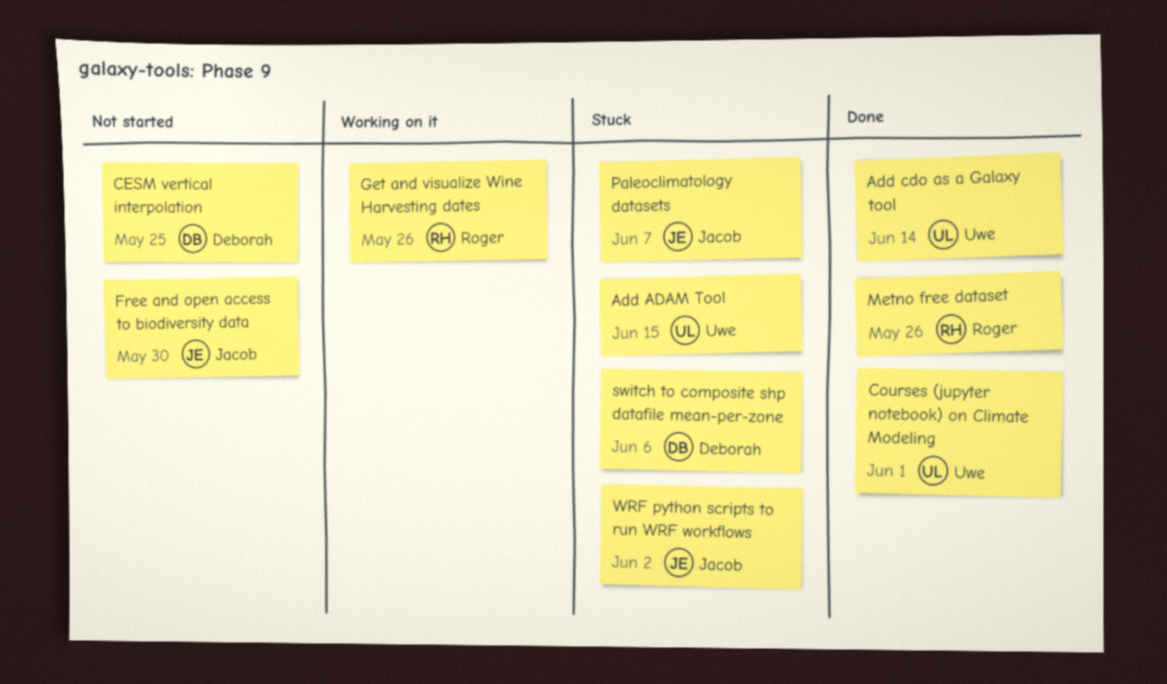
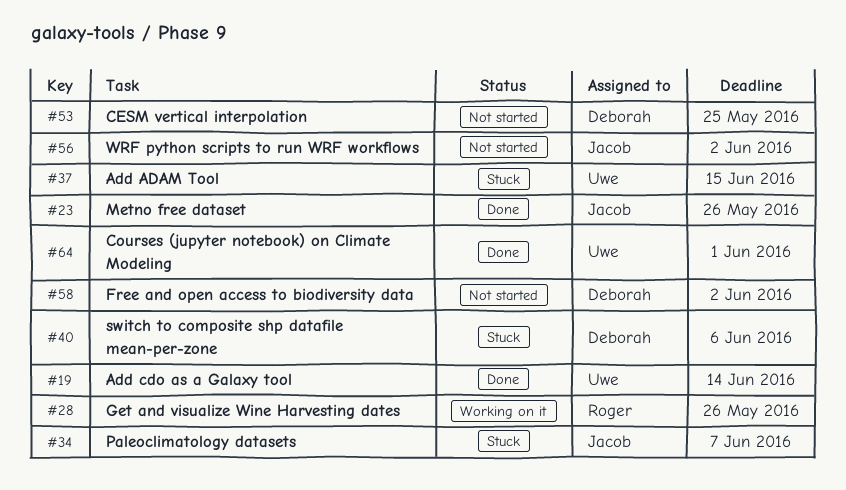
Free and open access to biodiversity data, owner: Jacob -> Deborah
Free and open access to biodiversity data, due: May 30 -> Jun 2
Metno free dataset, owner: Roger -> Jacob
WRF python scripts to run WRF workflows, status: Stuck -> Not started

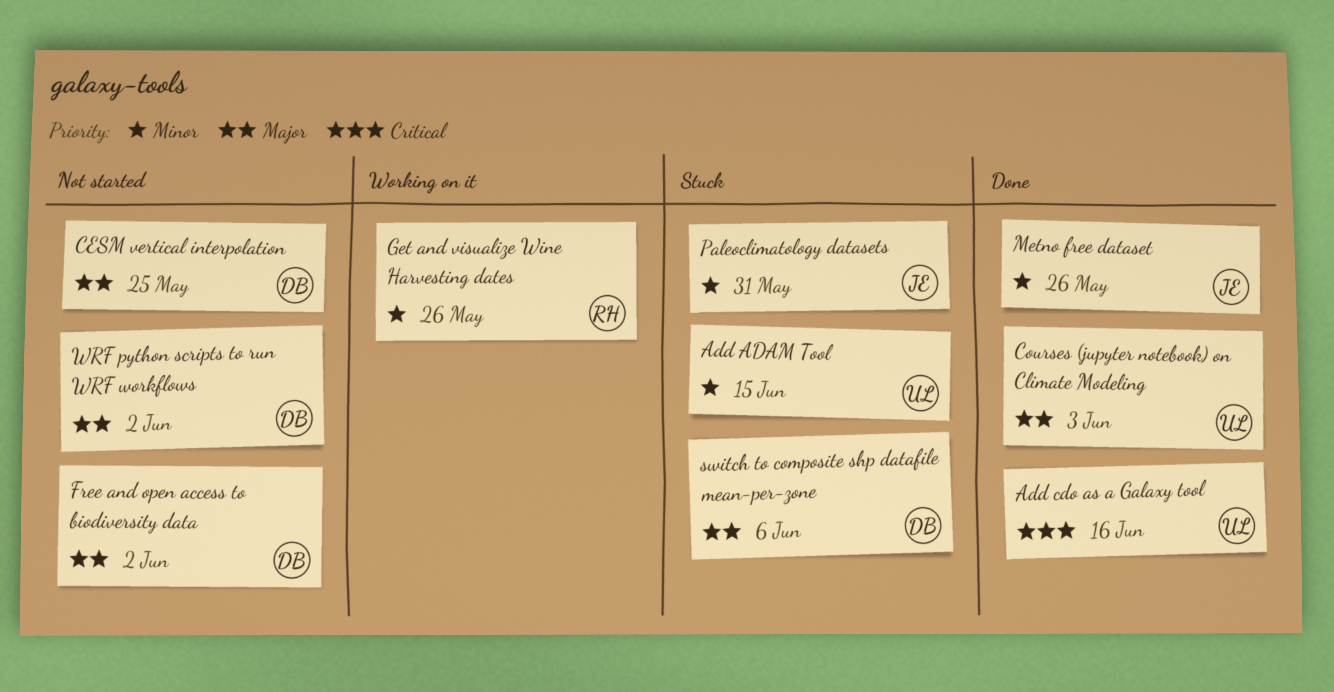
Add cdo as a Galaxy tool, due: Jun 14 -> Jun 16
Courses (jupyter notebook) on Climate Modeling, due: Jun 1 -> Jun 3
Paleoclimatology datasets, due: Jun 7 -> May 31
WRF python scripts to run WRF workflows, owner: Jacob -> Deborah

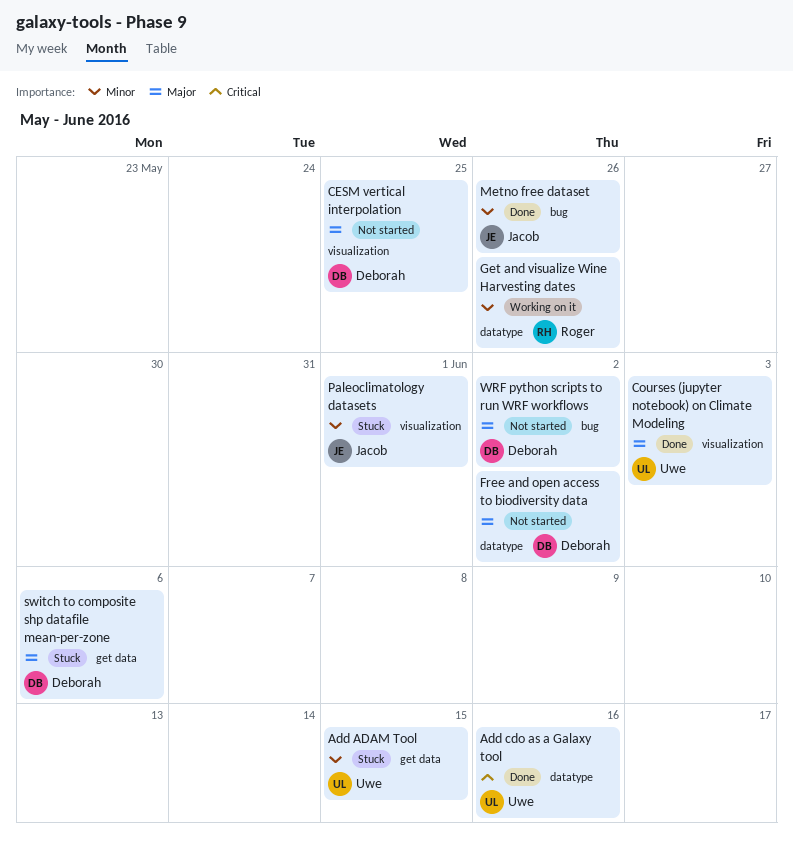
Paleoclimatology datasets, due: May 31 -> Jun 1

